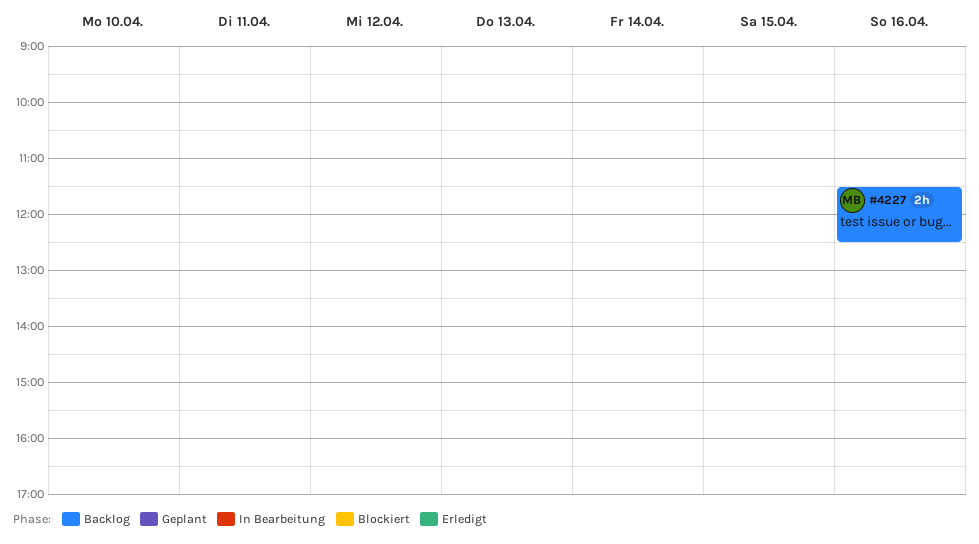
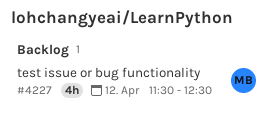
#4227, estimate: 2h -> 4h
#4227, day: Apr 16 -> Apr 12

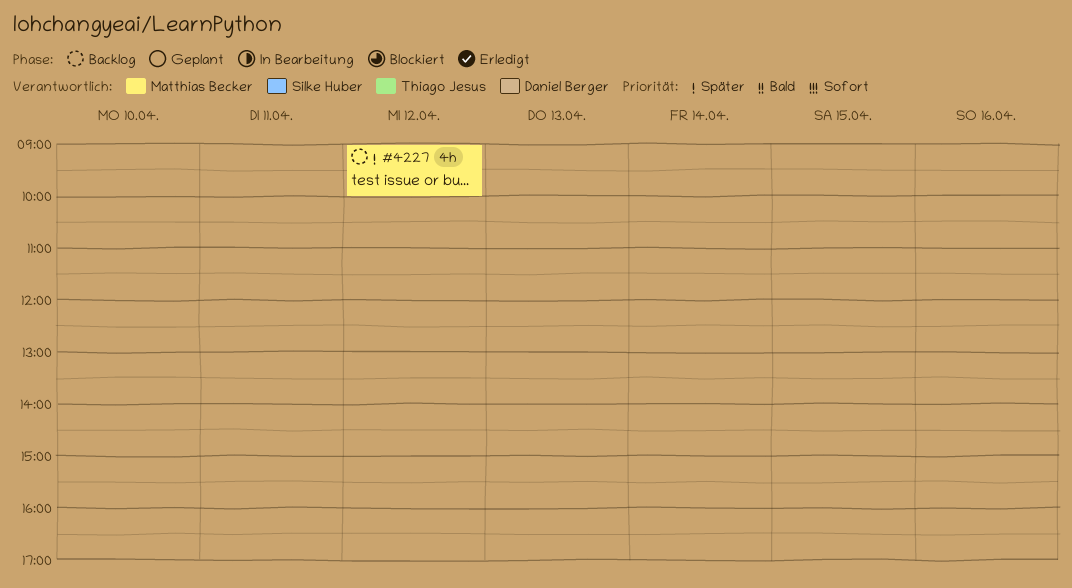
#4227, begins: 11:30 -> 09:00
#4227, ends: 12:30 -> 10:00

